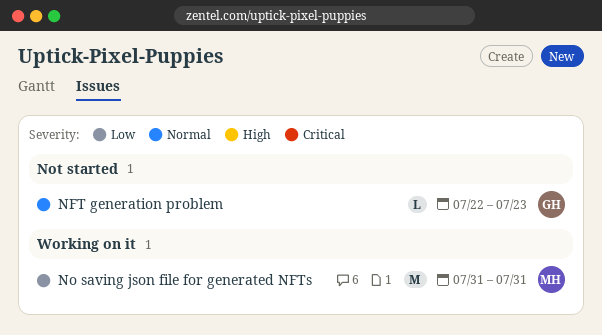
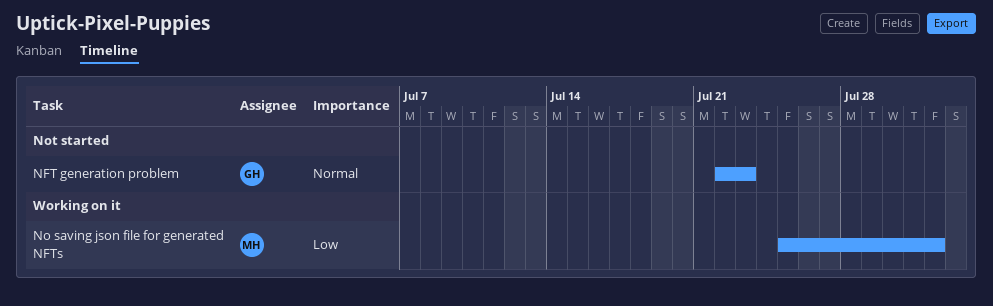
No saving json file for generated NFTs, start: Jul 31 -> Jul 25
No saving json file for generated NFTs, due: Jul 31 -> Aug 1

